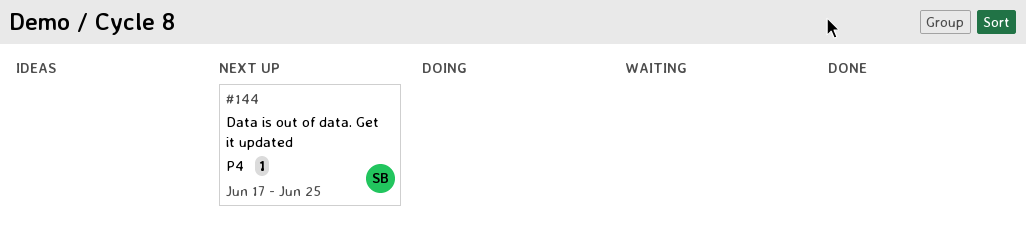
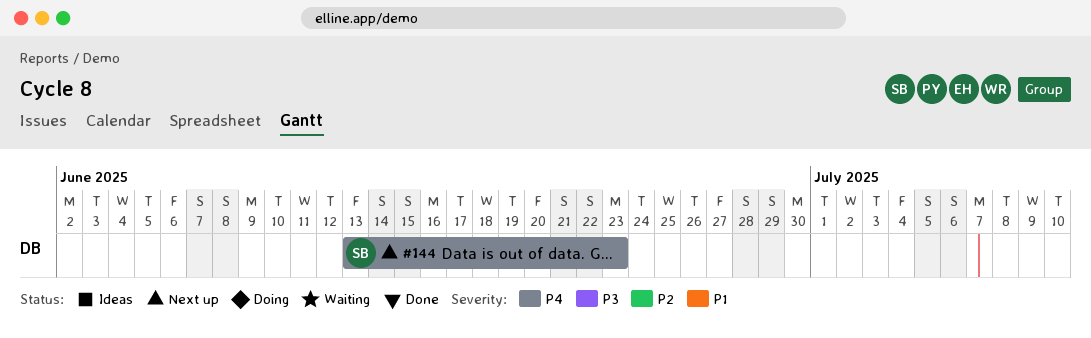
#144, start: Jun 17 -> Jun 13
#144, due: Jun 25 -> Jun 23

